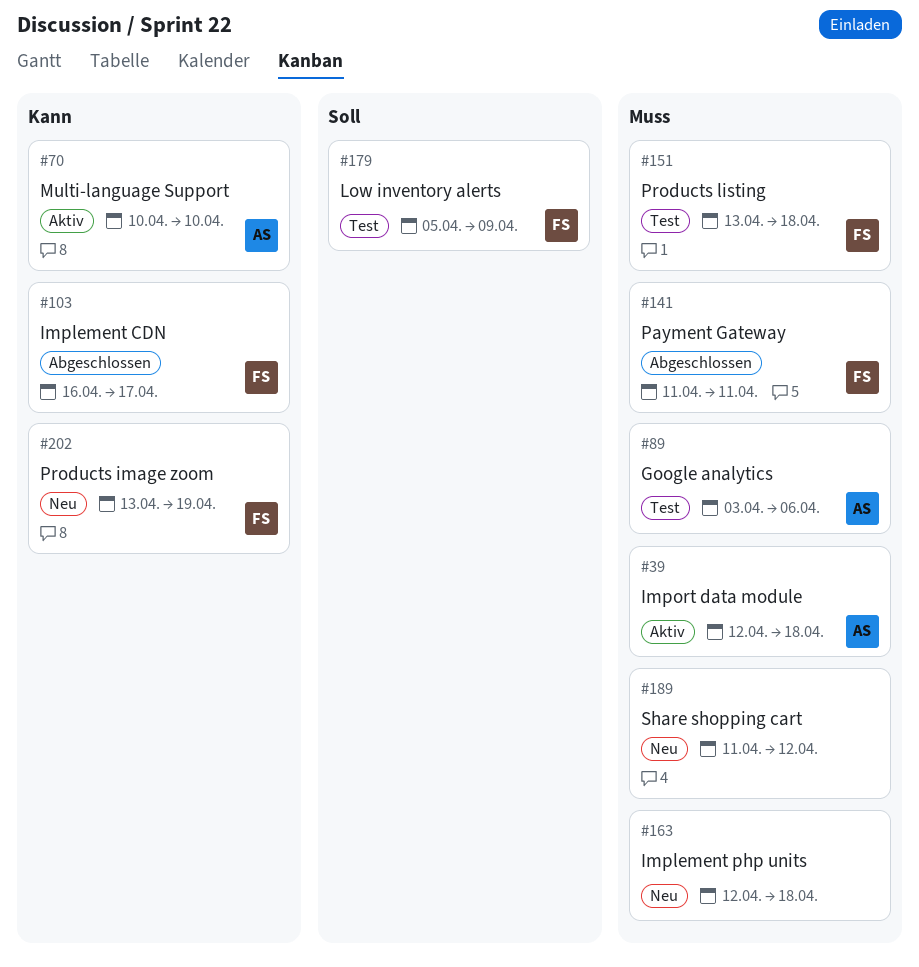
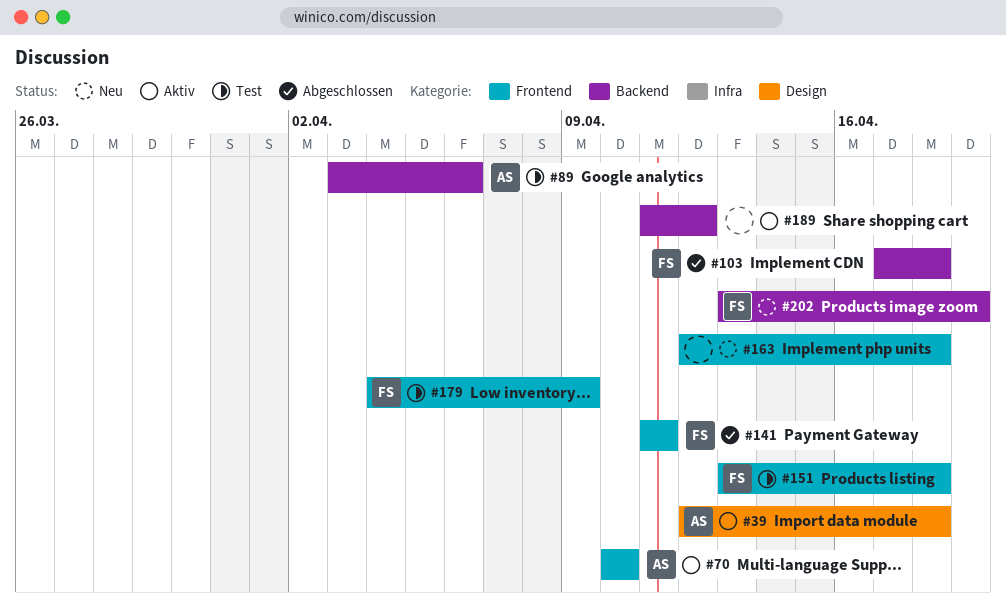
#103, start: Apr 16 -> Apr 17
#103, due: Apr 17 -> Apr 18
#179, start: Apr 5 -> Apr 4
#189, status: Neu -> Aktiv

